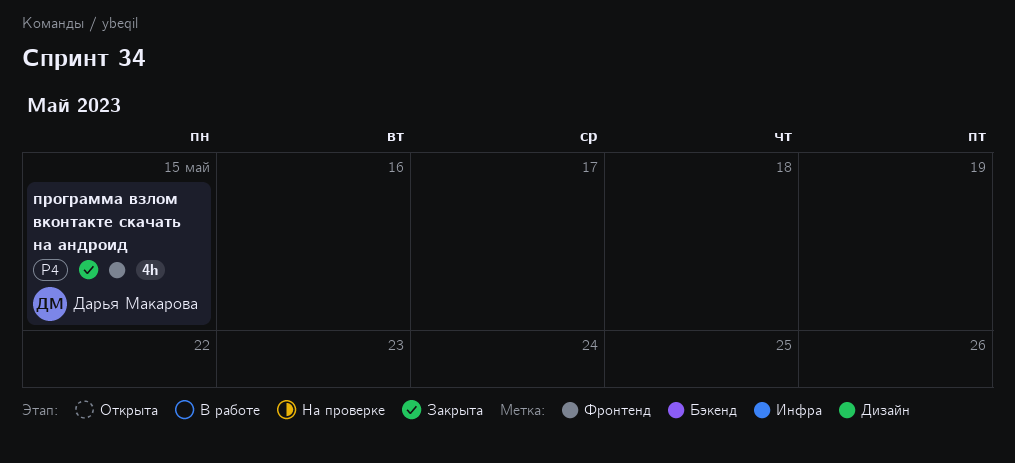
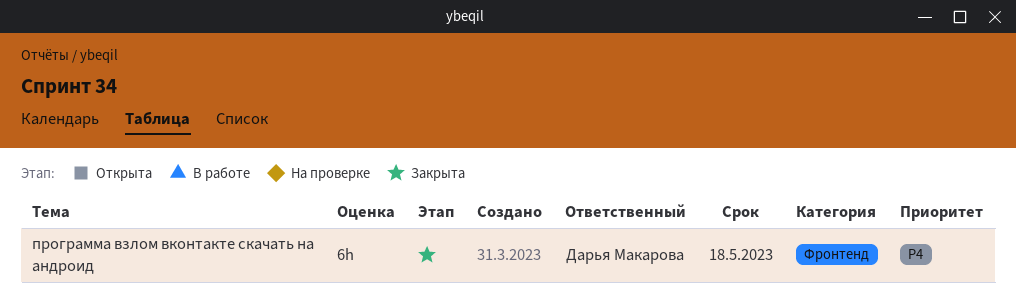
программа взлом вконтакте скачать на андроид, estimate: 4h -> 6h
программа взлом вконтакте скачать на андроид, due: May 15 -> May 18

